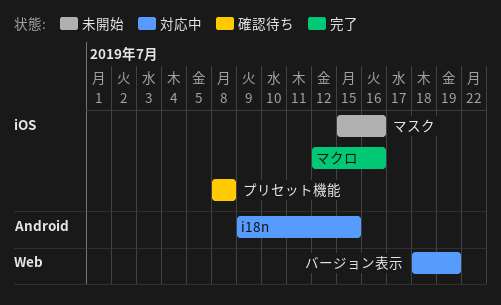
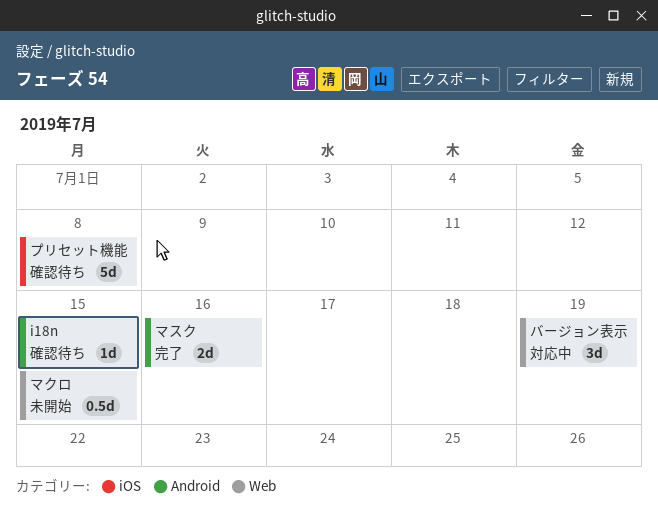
i18n, status: 対応中 -> 確認待ち
マクロ, status: 完了 -> 未開始
マクロ, label: iOS -> Web
マクロ, due: Jul 16 -> Jul 15
マスク, status: 未開始 -> 完了
マスク, label: iOS -> Android

